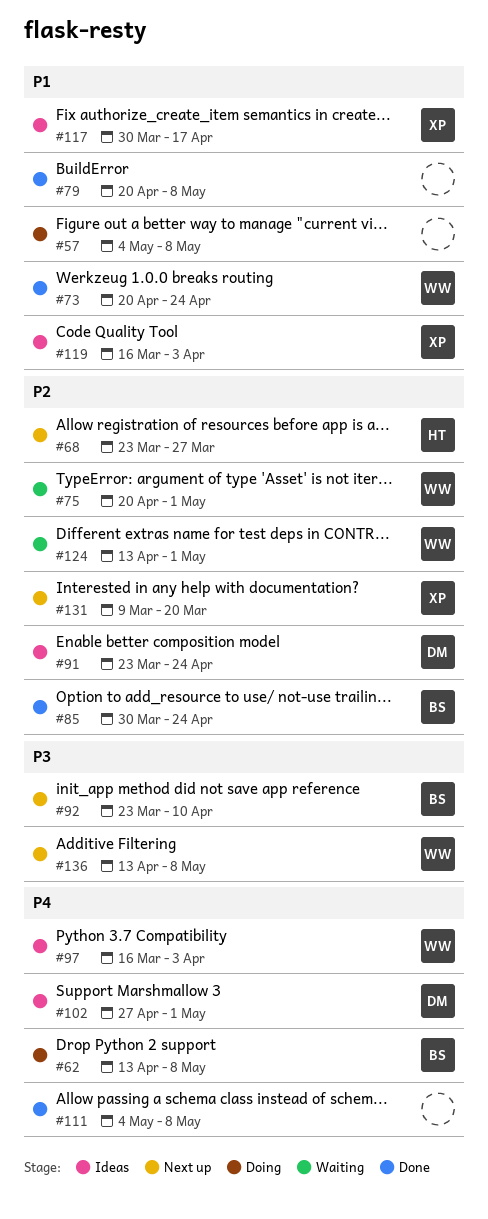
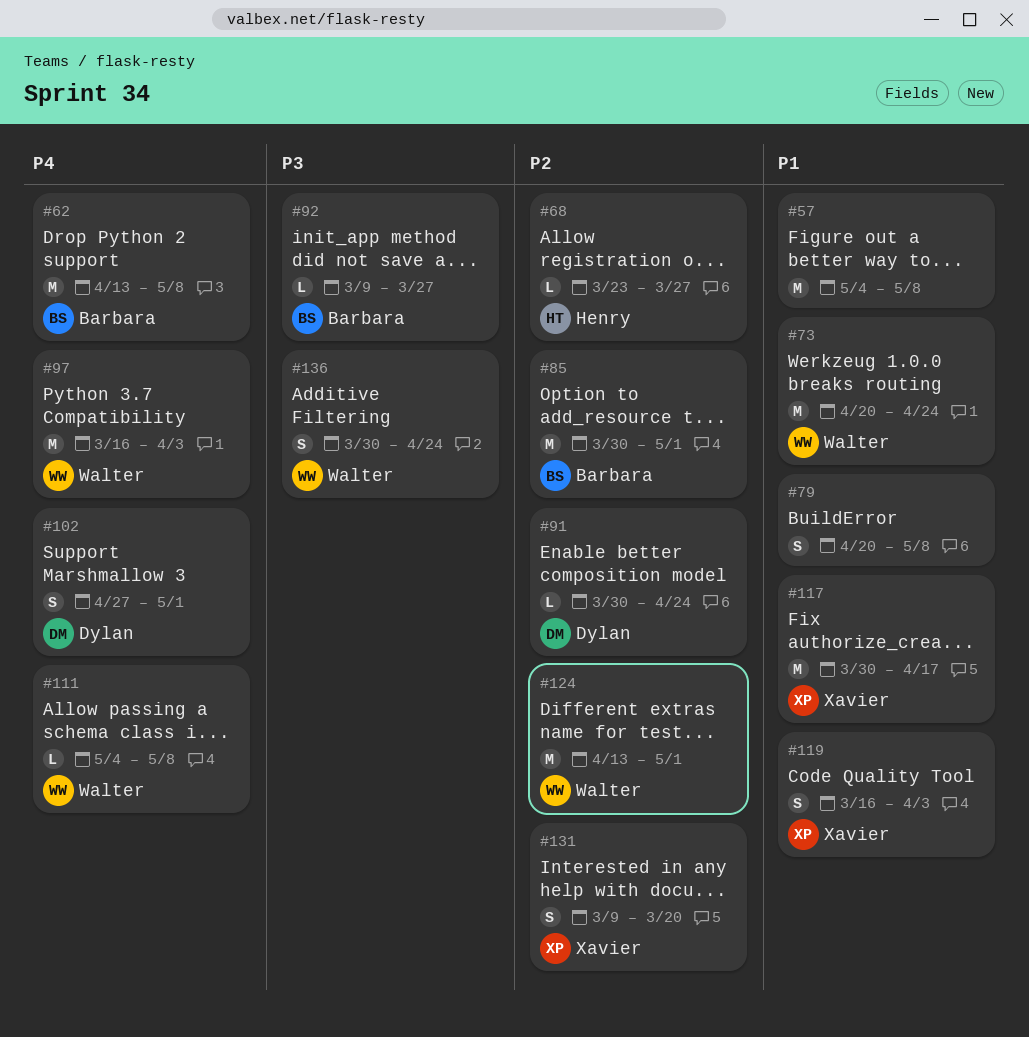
#75: present -> none
#85, due: Apr 24 -> May 1
#91, start: Mar 23 -> Mar 30
#92, start: Mar 23 -> Mar 9
#92, due: Apr 10 -> Mar 27
#111, owner: none -> Walter
#136, start: Apr 13 -> Mar 30
#136, due: May 8 -> Apr 24

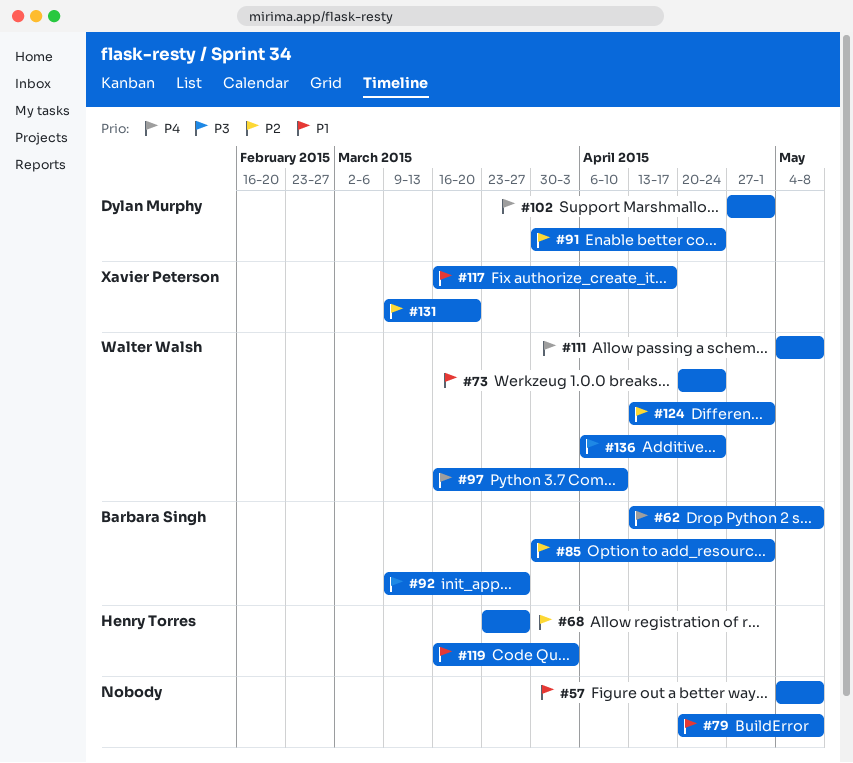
#97, due: Apr 3 -> Apr 10
#117, start: Mar 30 -> Mar 16
#119, owner: Xavier Peterson -> Henry Torres
#136, start: Mar 30 -> Apr 6

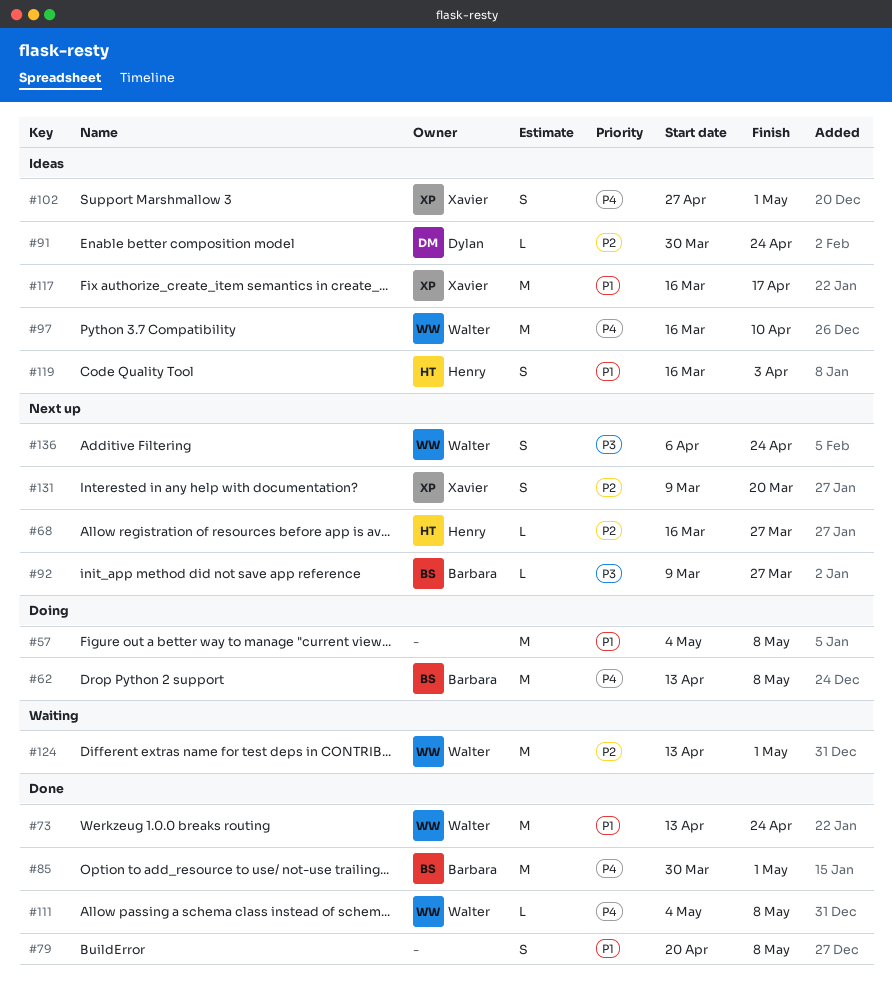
#68, start: Mar 23 -> Mar 16
#73, start: Apr 20 -> Apr 13
#85, priority: P2 -> P4
#102, owner: Dylan Murphy -> Xavier Peterson

